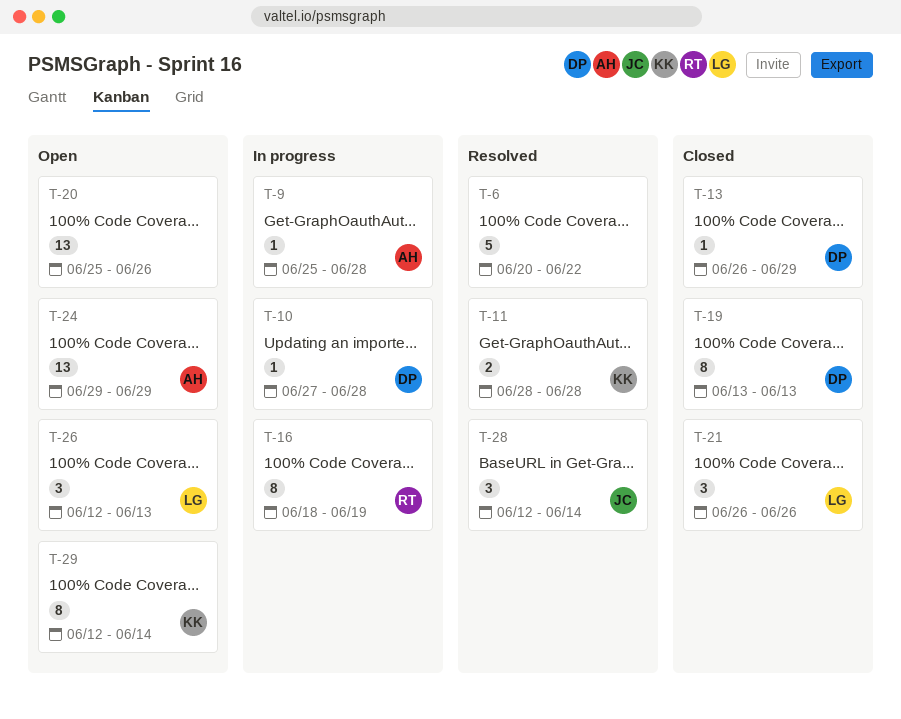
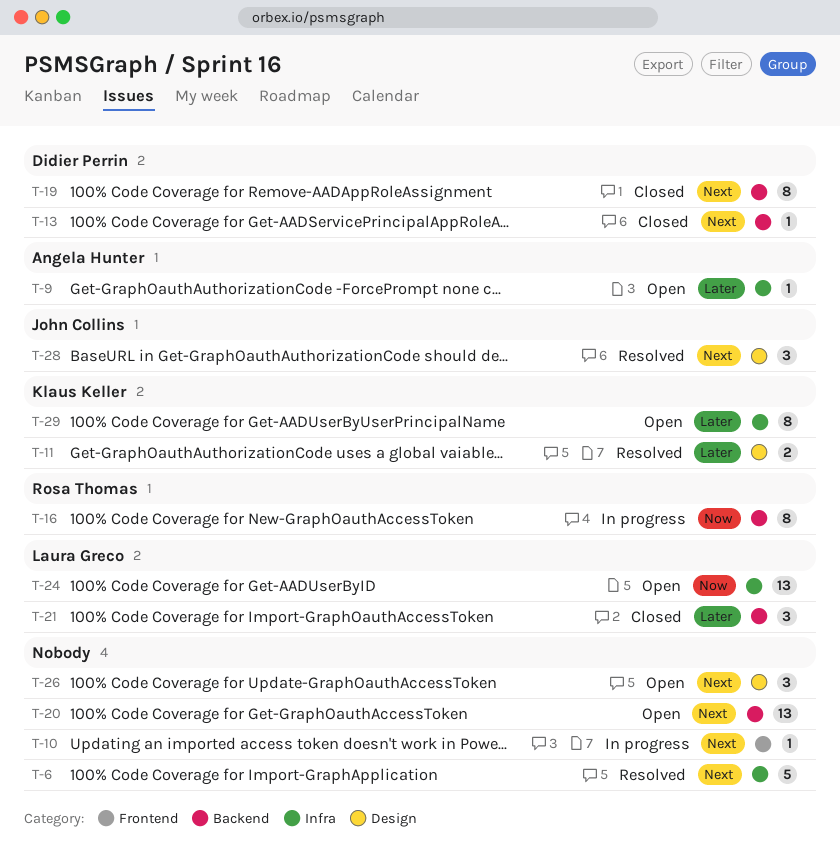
T-9, status: In progress -> Open
T-10, owner: Didier Perrin -> none
T-24, owner: Angela Hunter -> Laura Greco
T-26, owner: Laura Greco -> none

